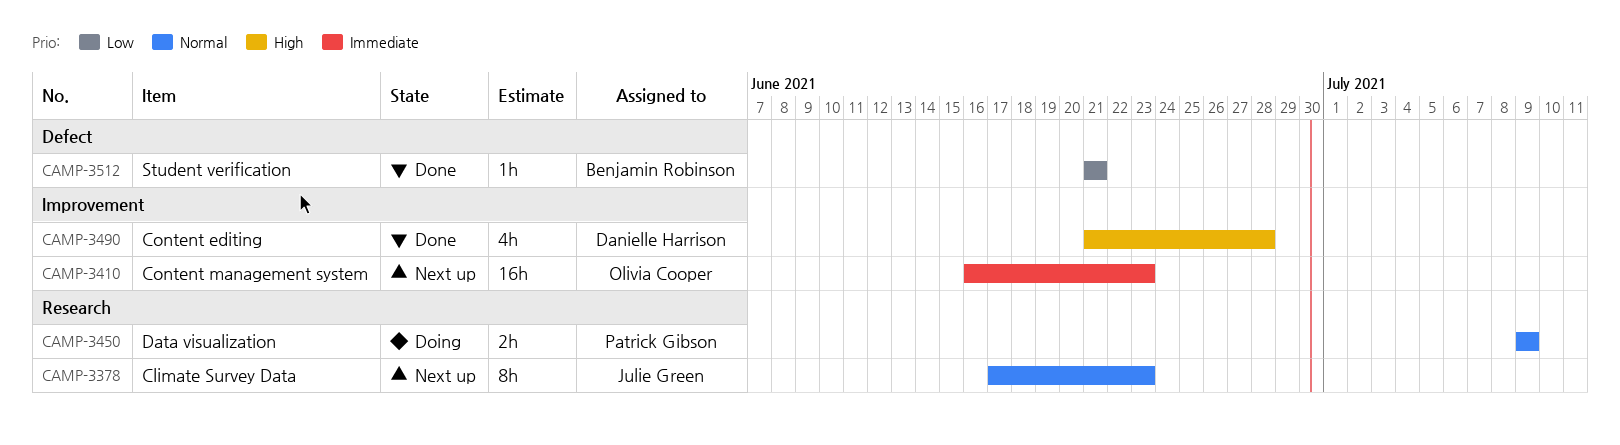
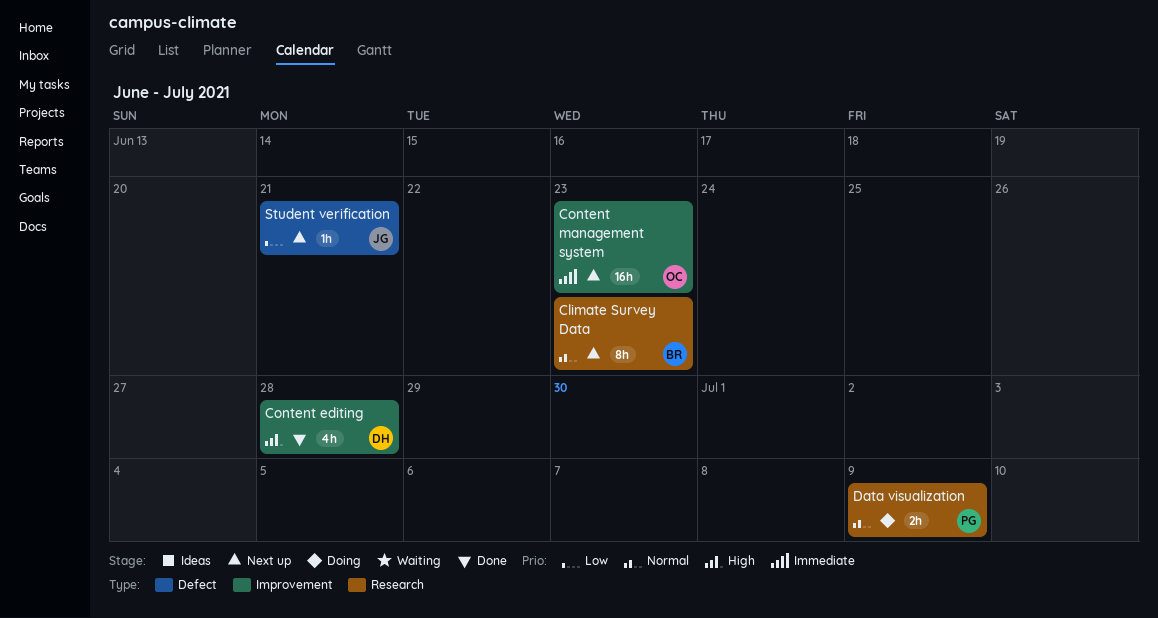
Climate Survey Data, owner: Julie Green -> Benjamin Robinson
Student verification, status: Done -> Next up
Student verification, owner: Benjamin Robinson -> Julie Green

